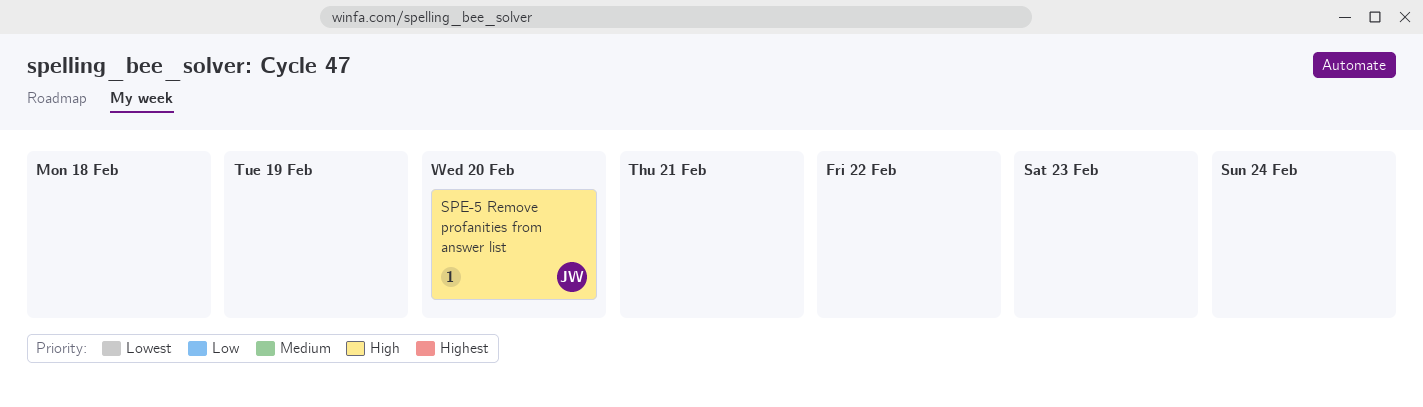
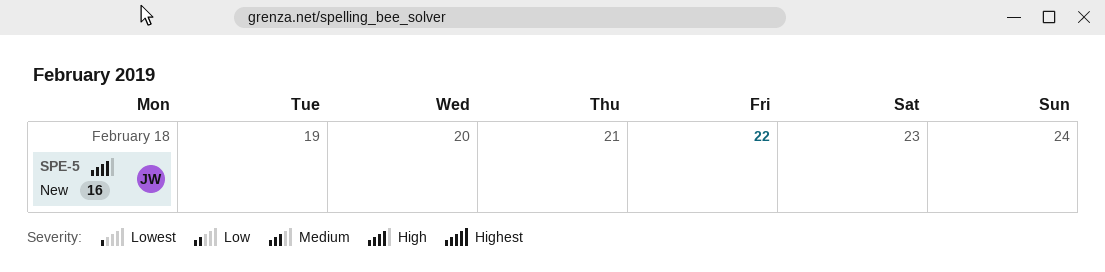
SPE-5, estimate: 1 -> 16
SPE-5, due: Feb 20 -> Feb 18

